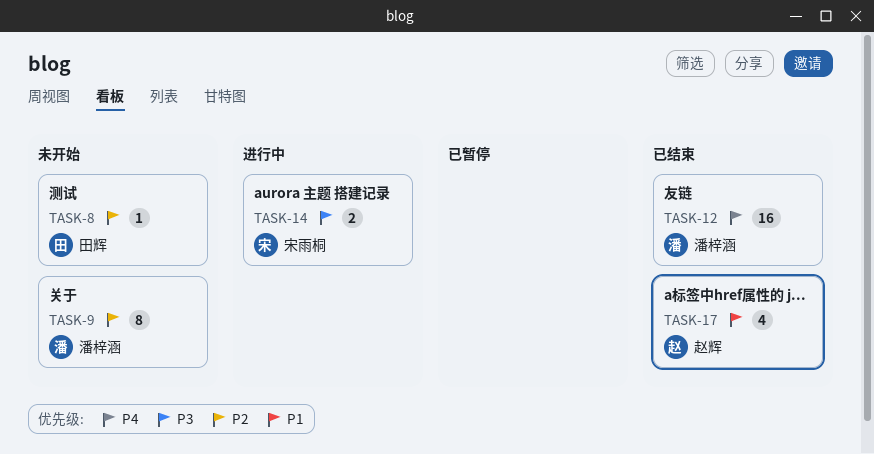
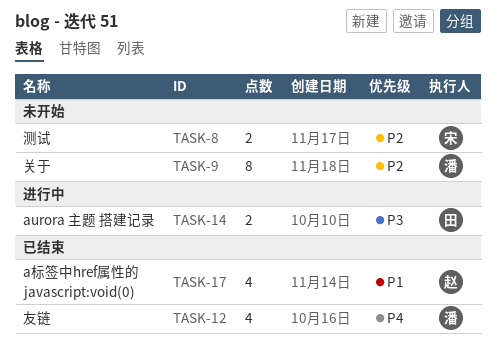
TASK-8, owner: 田辉 -> 宋雨桐
TASK-8, estimate: 1 -> 2
TASK-12, estimate: 16 -> 4
TASK-14, owner: 宋雨桐 -> 田辉

